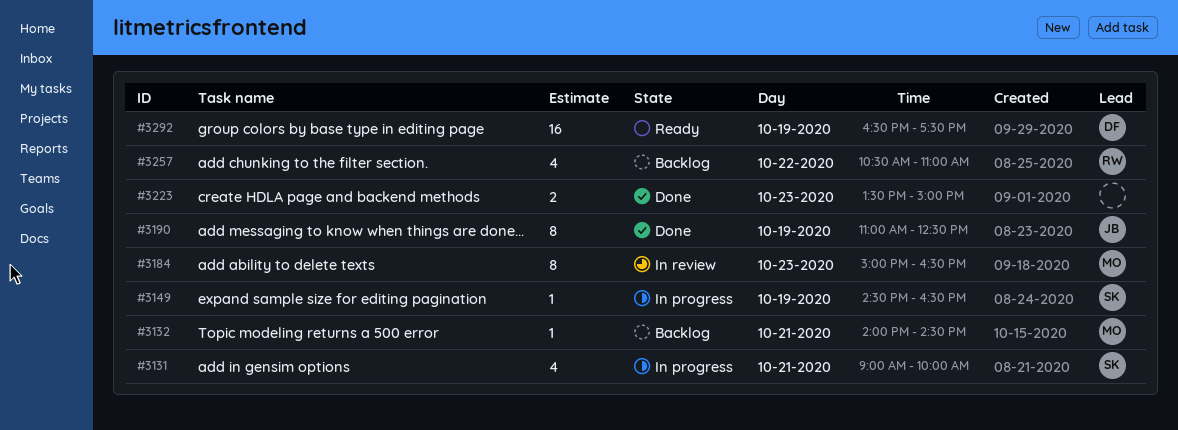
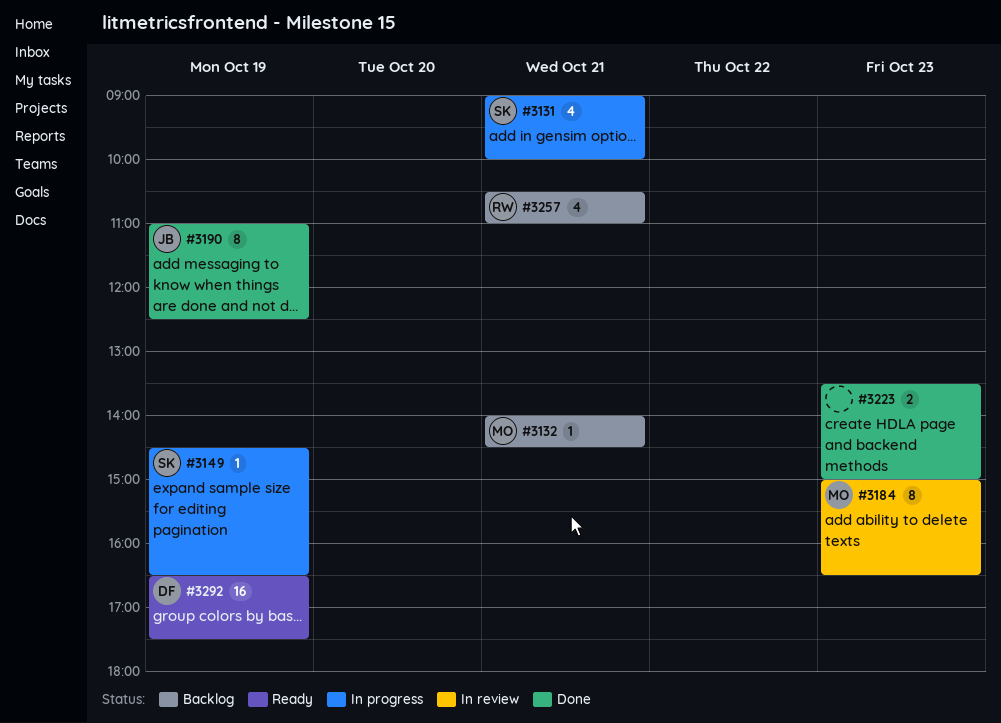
#3257, day: Oct 22 -> Oct 21

